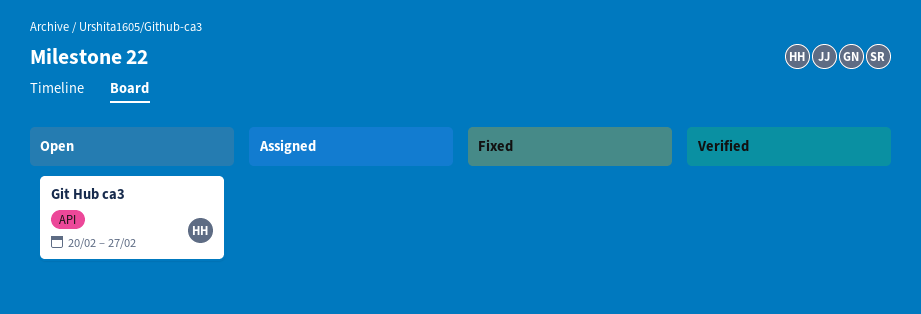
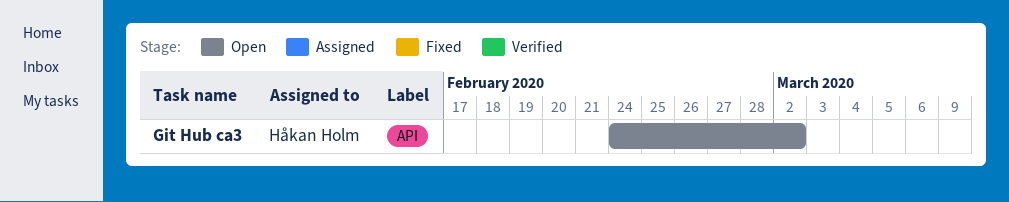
Git Hub ca3, start: Feb 20 -> Feb 24
Git Hub ca3, due: Feb 27 -> Mar 2

